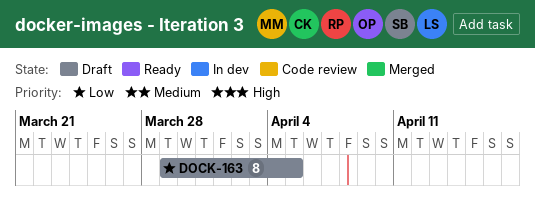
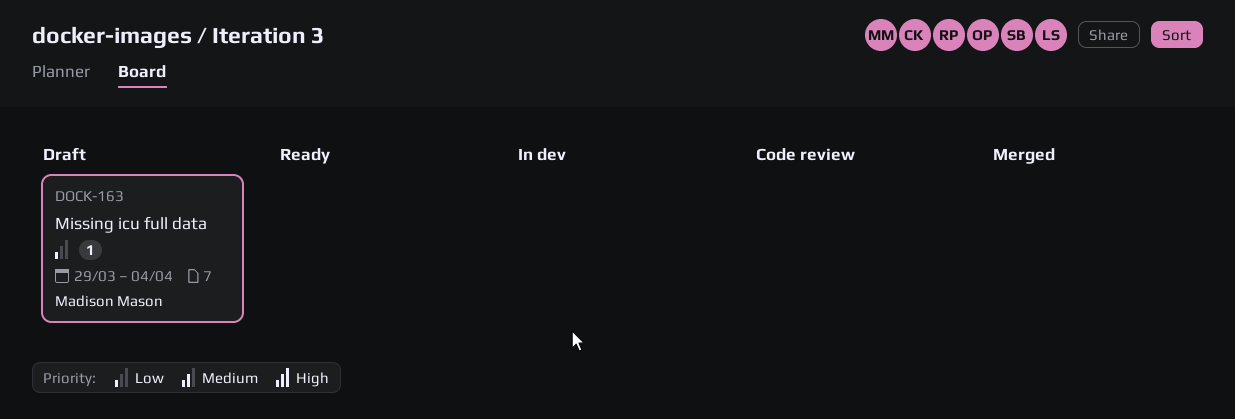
DOCK-163, estimate: 8 -> 1
DOCK-163, due: Apr 5 -> Apr 4

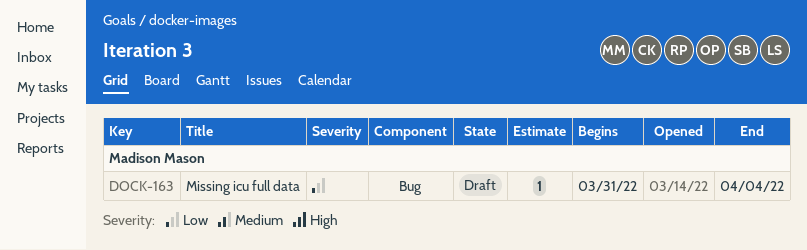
DOCK-163, start: Mar 29 -> Mar 31

